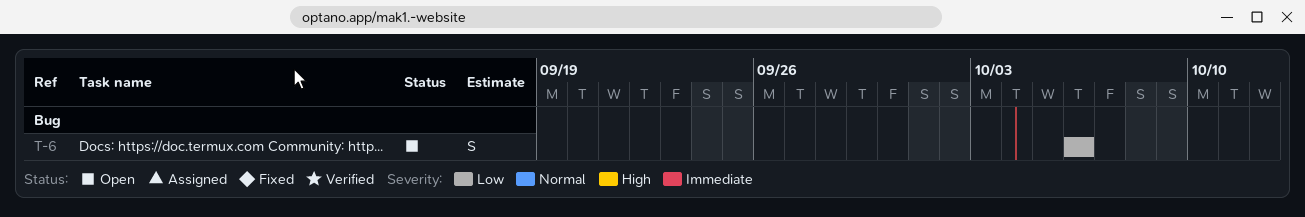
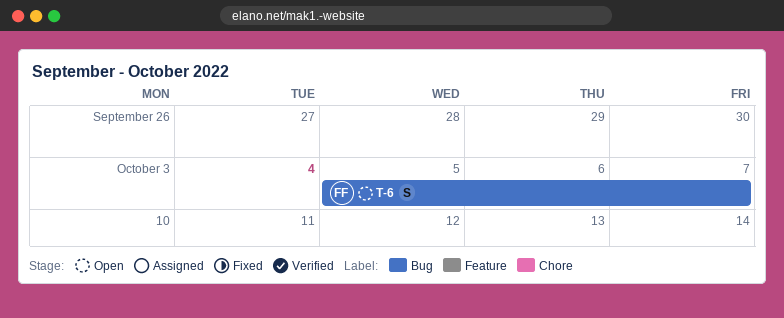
T-6, start: Oct 6 -> Oct 5
T-6, due: Oct 6 -> Oct 7

